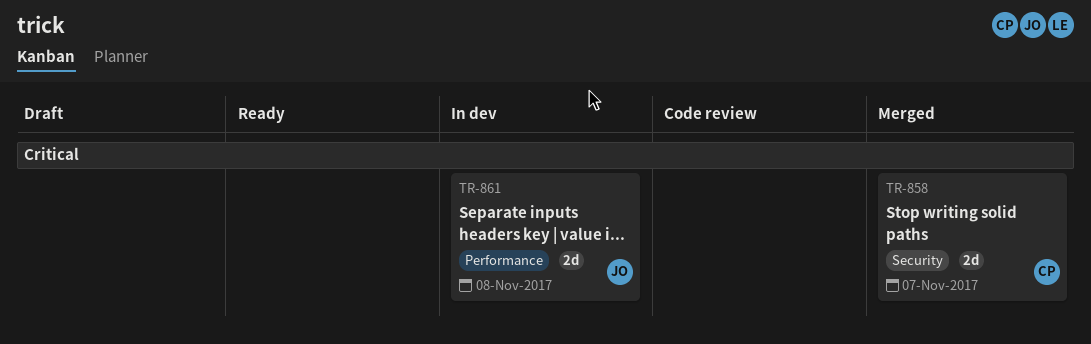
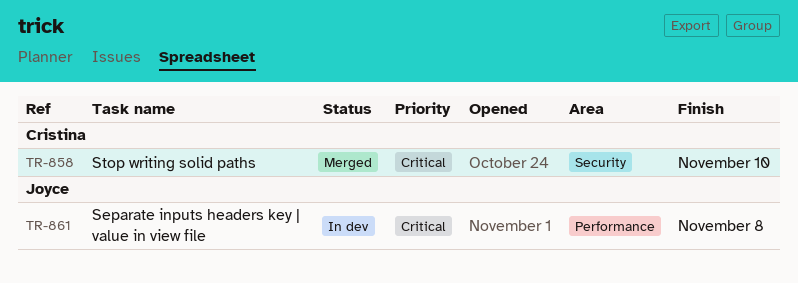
TR-858, due: Nov 7 -> Nov 10

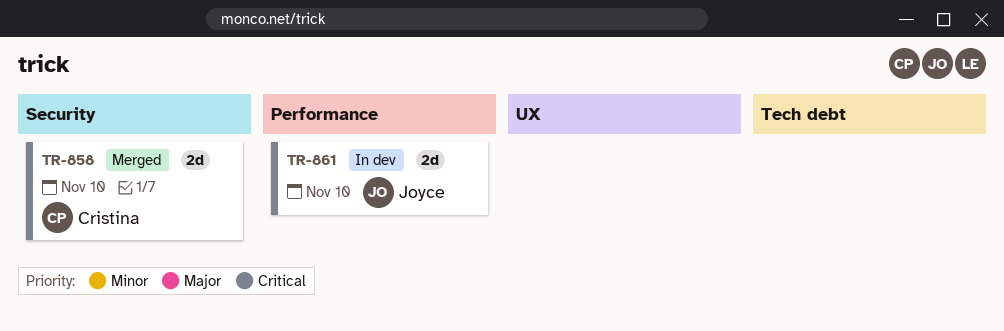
TR-861, due: Nov 8 -> Nov 10

